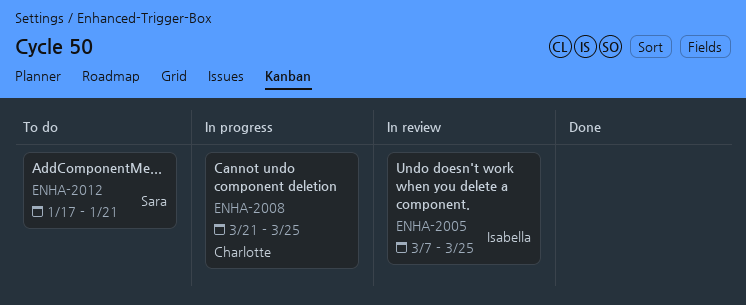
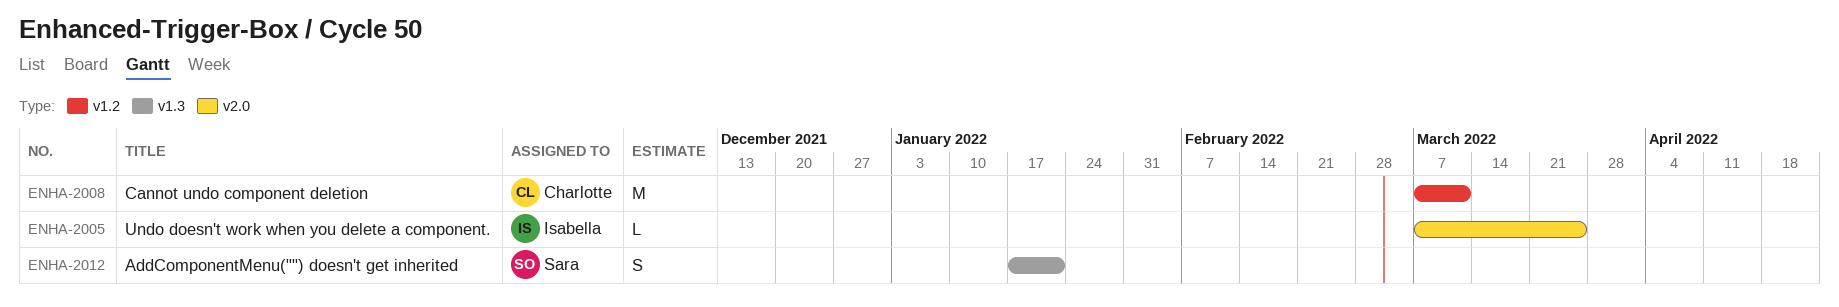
ENHA-2008, start: Mar 21 -> Mar 7
ENHA-2008, due: Mar 25 -> Mar 11

